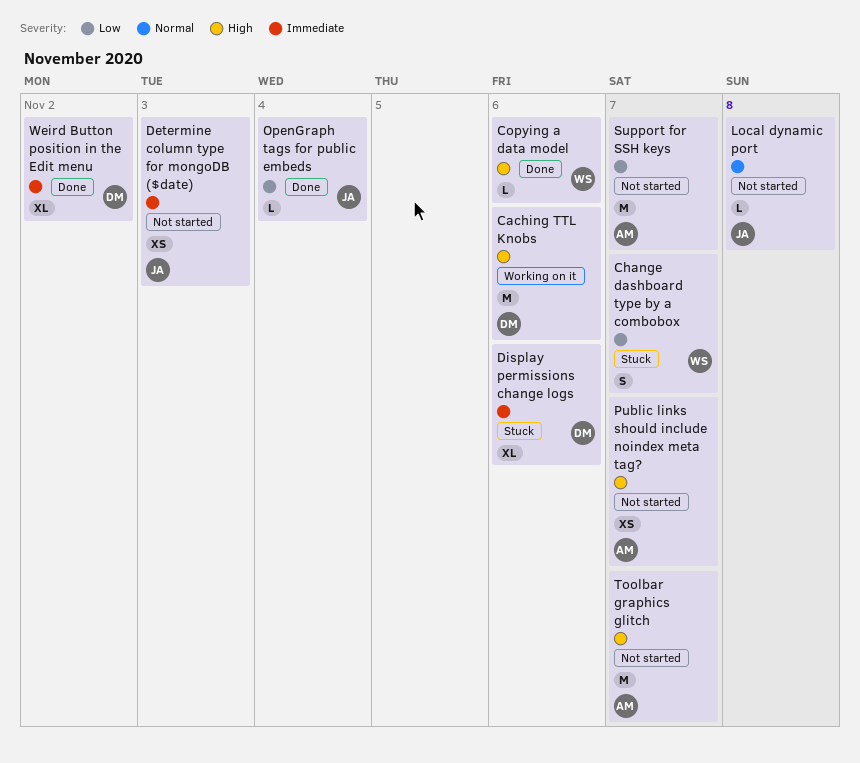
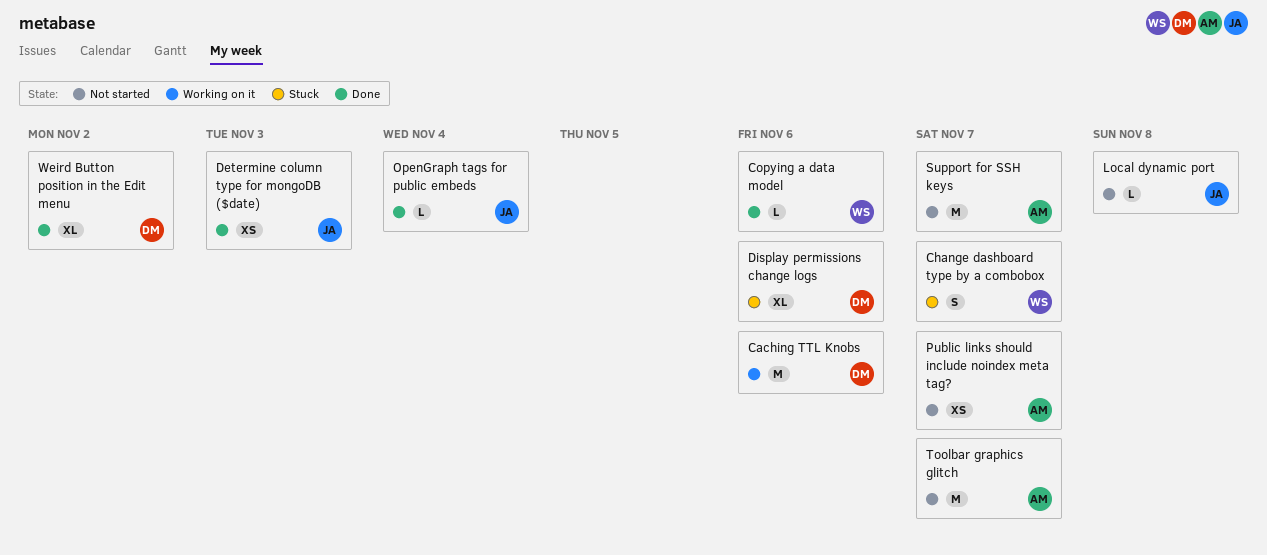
Determine column type for mongoDB ($date), status: Not started -> Done

